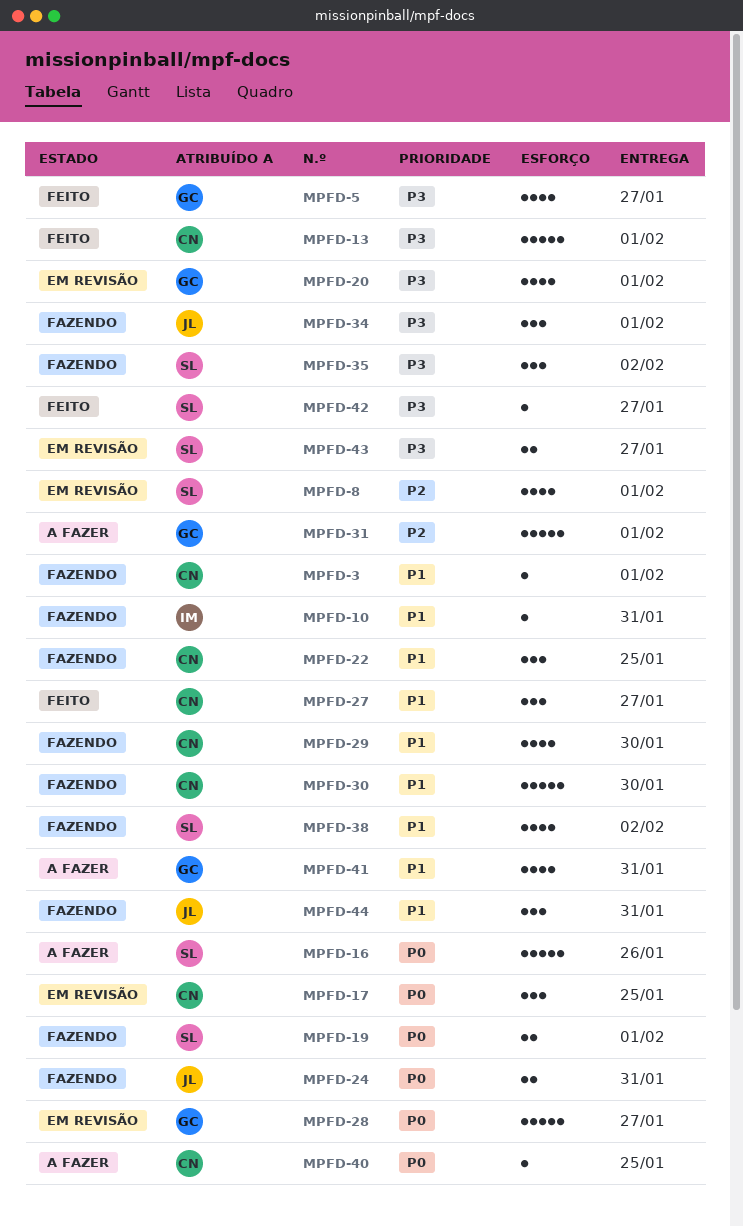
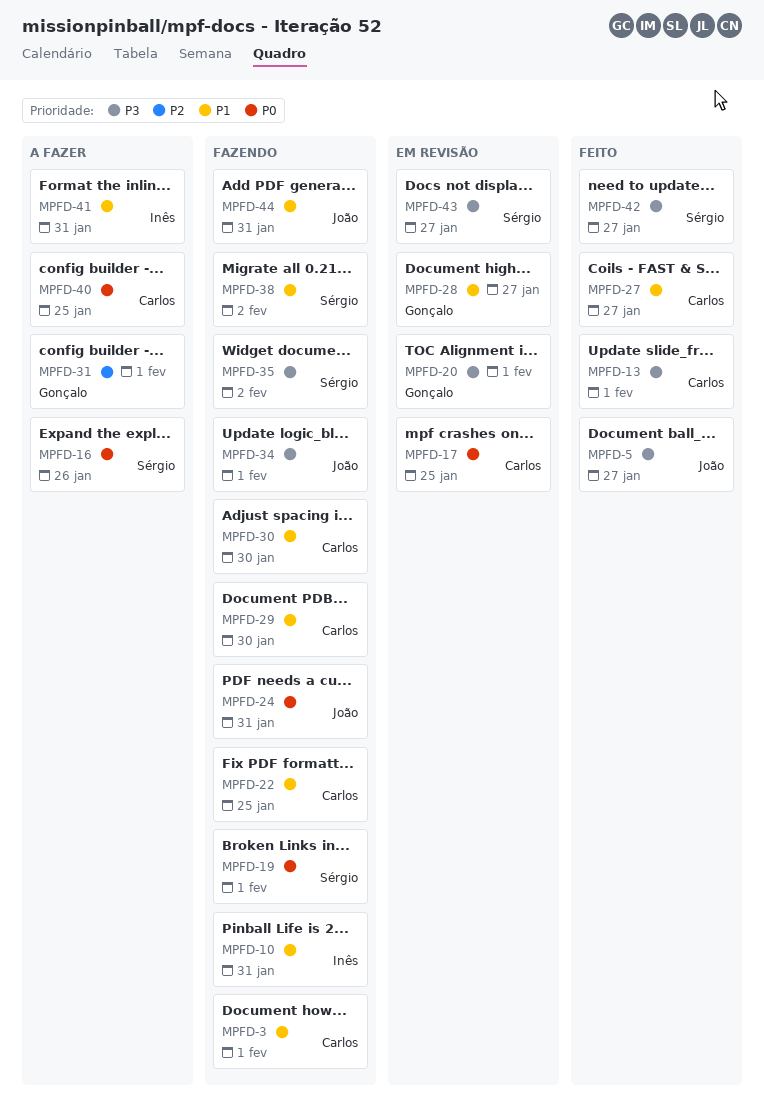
MPFD-5, owner: Gonçalo -> João
MPFD-8: present -> none
MPFD-28, priority: P0 -> P1
MPFD-41, owner: Gonçalo -> Inês

